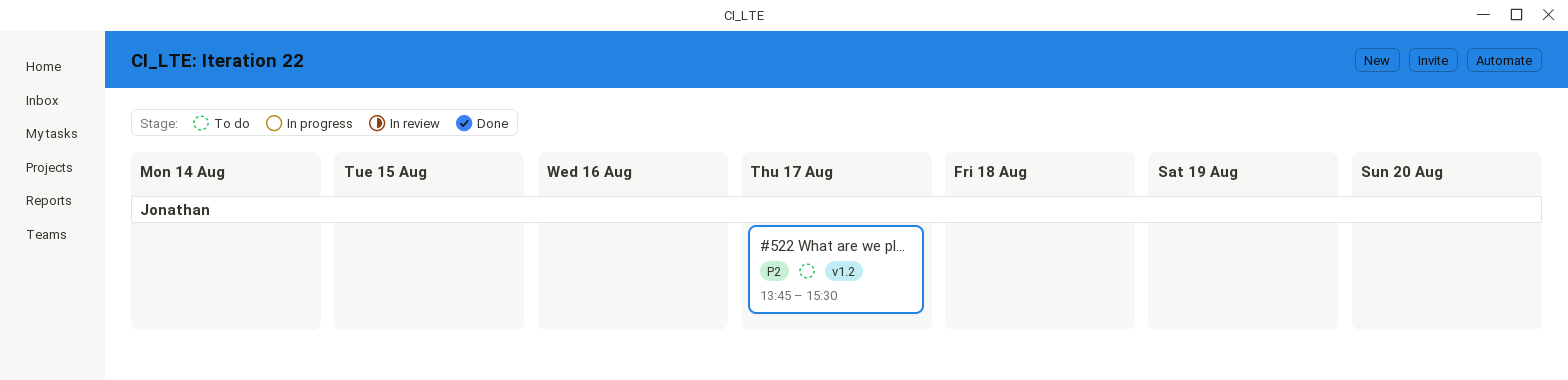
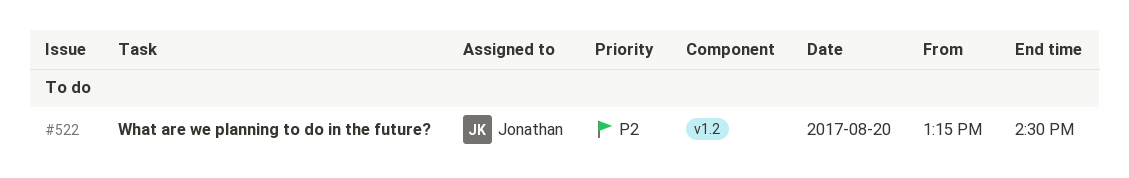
#522, day: Aug 17 -> Aug 20
#522, begins: 13:45 -> 13:15
#522, ends: 15:30 -> 14:30

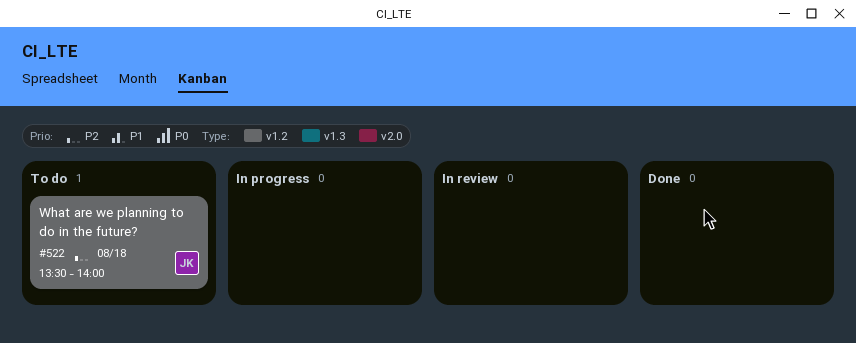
#522, day: Aug 20 -> Aug 18
#522, begins: 13:15 -> 13:30
#522, ends: 14:30 -> 14:00

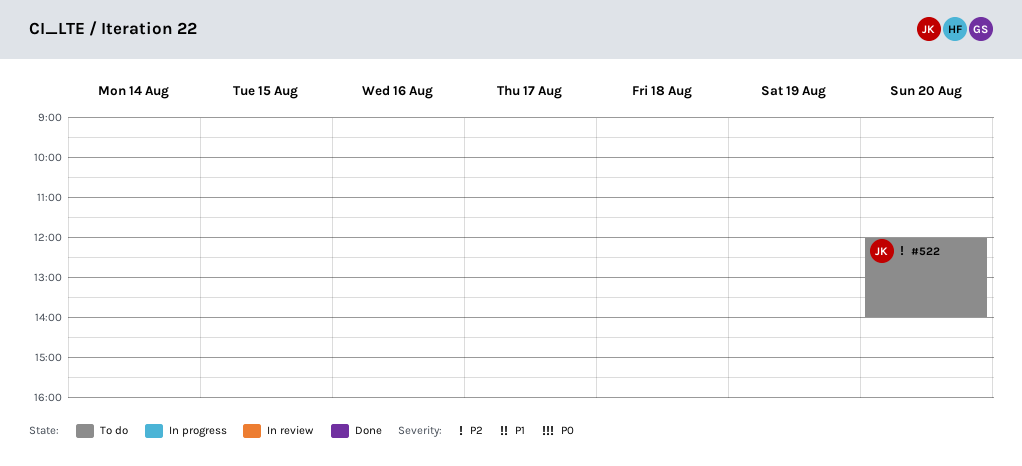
#522, day: Aug 18 -> Aug 20
#522, begins: 13:30 -> 12:00

